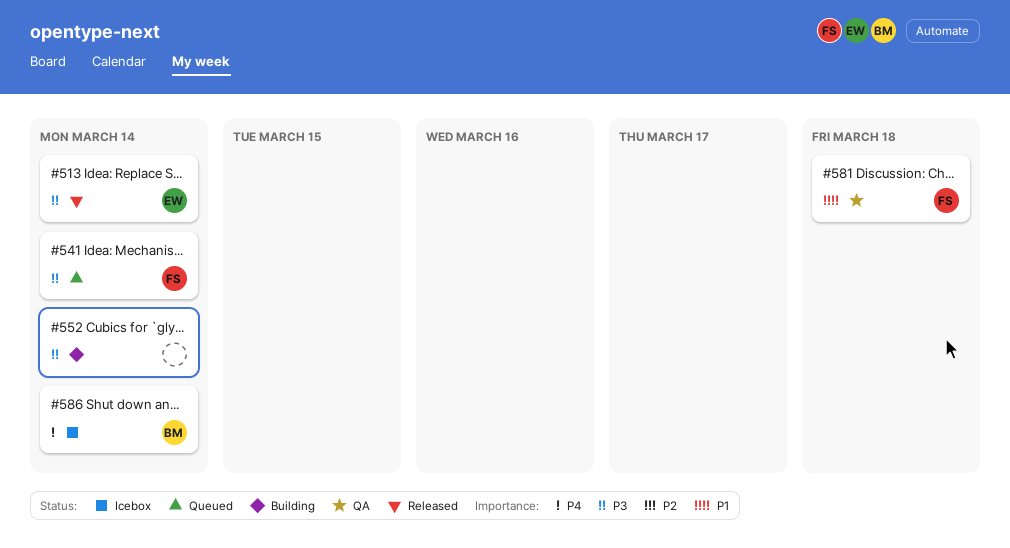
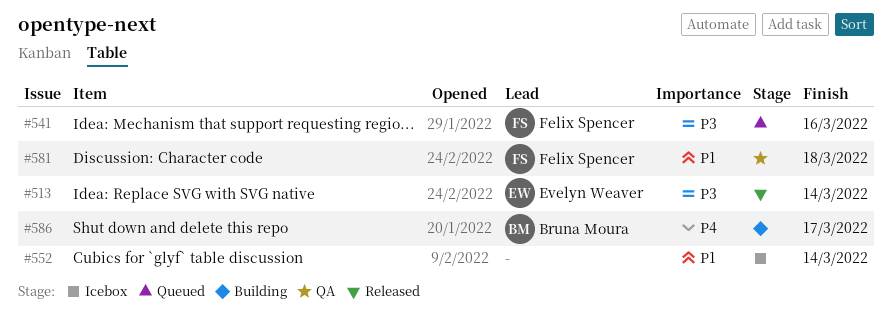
#541, due: Mar 14 -> Mar 16
#552, status: Building -> Icebox
#552, priority: P3 -> P1
#586, status: Icebox -> Building
#586, due: Mar 14 -> Mar 17

